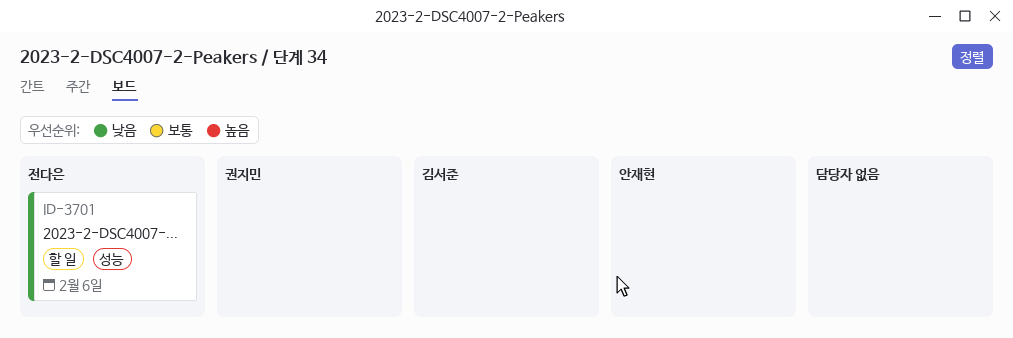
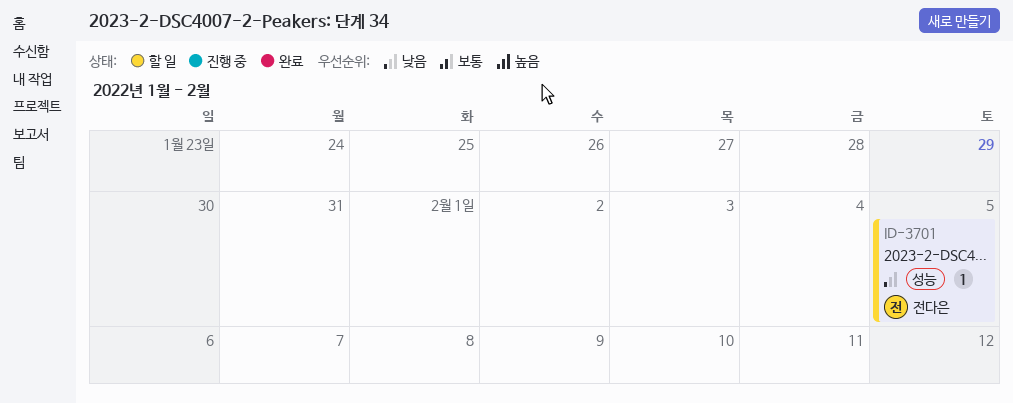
ID-3701, due: Feb 6 -> Feb 5

